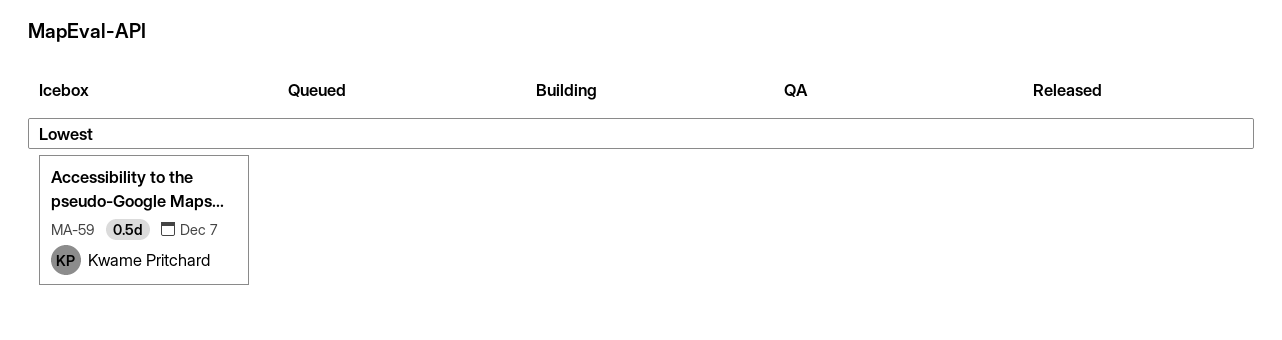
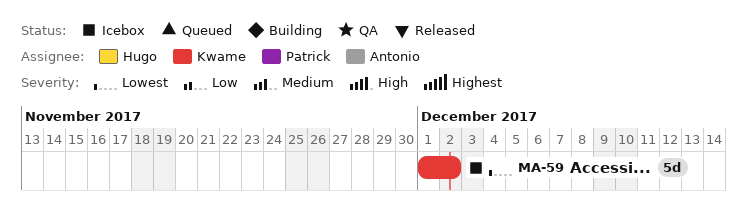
MA-59, estimate: 0.5d -> 5d
MA-59, due: Dec 7 -> Dec 2

